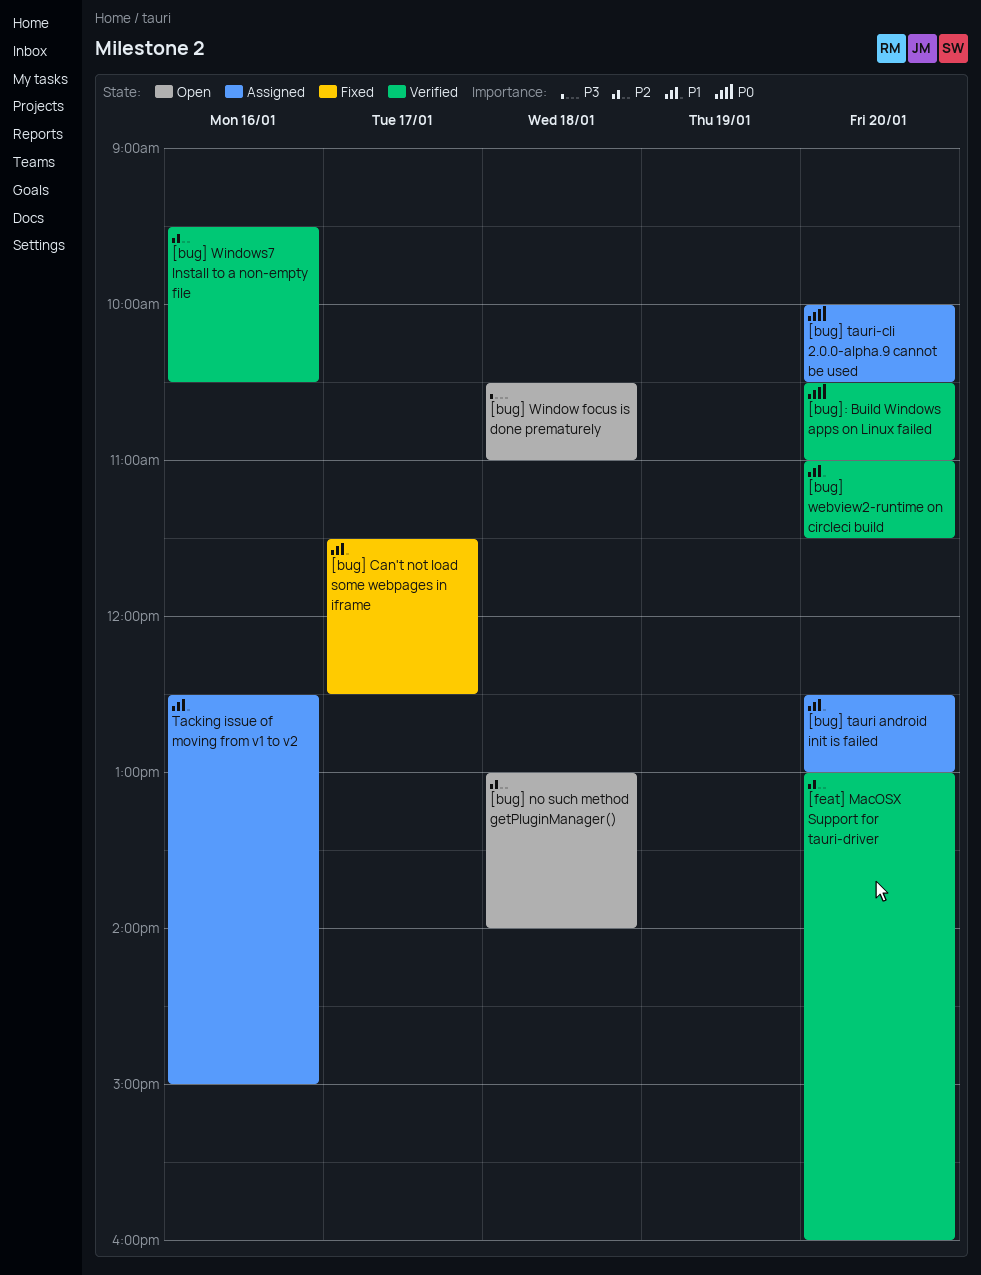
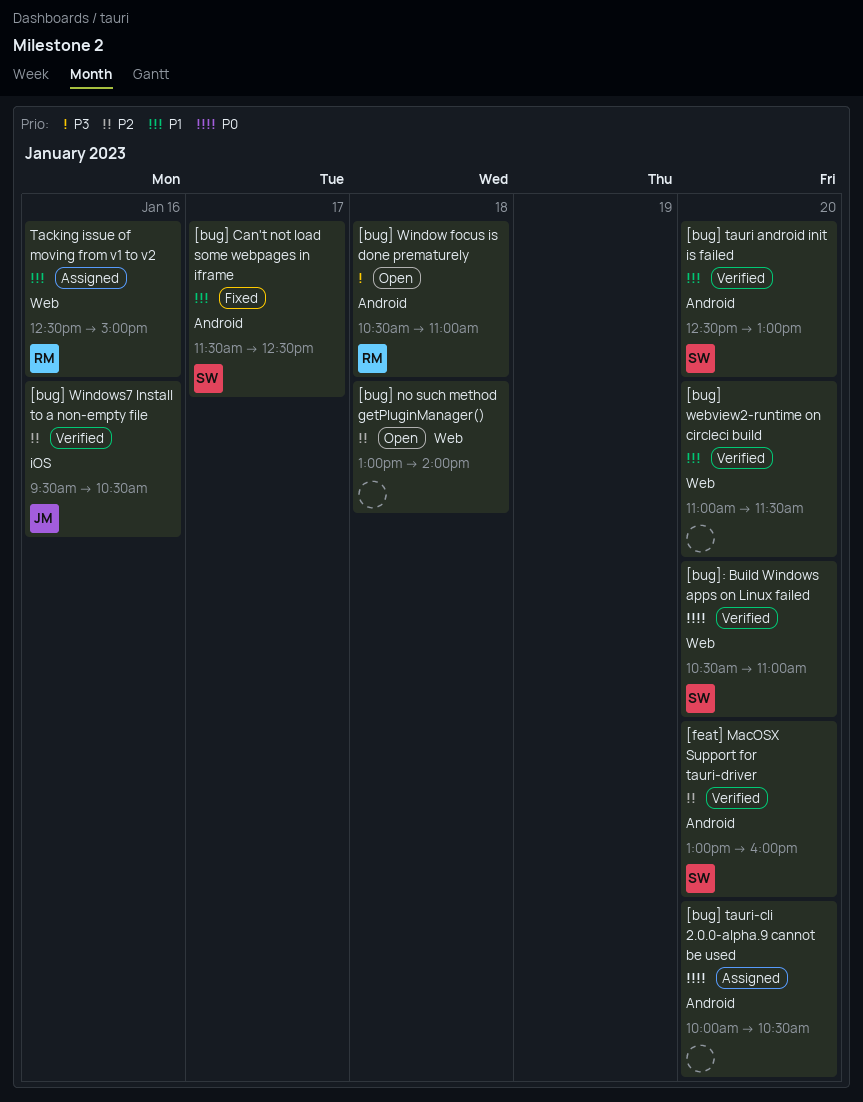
[bug] tauri android init is failed, status: Assigned -> Verified

